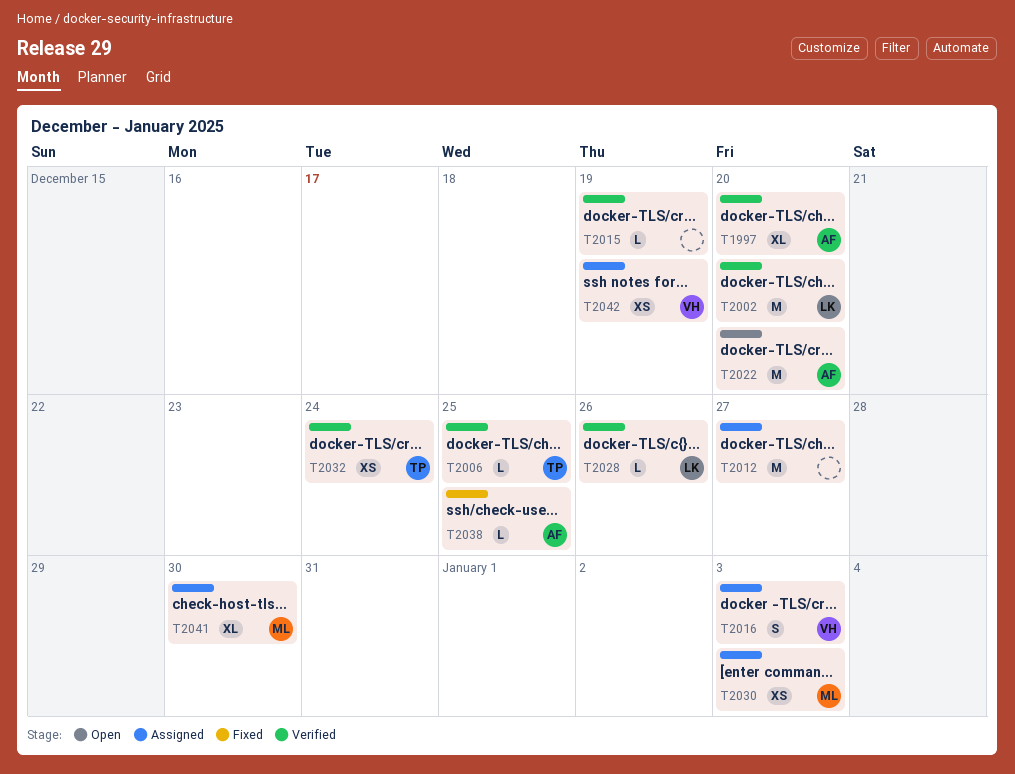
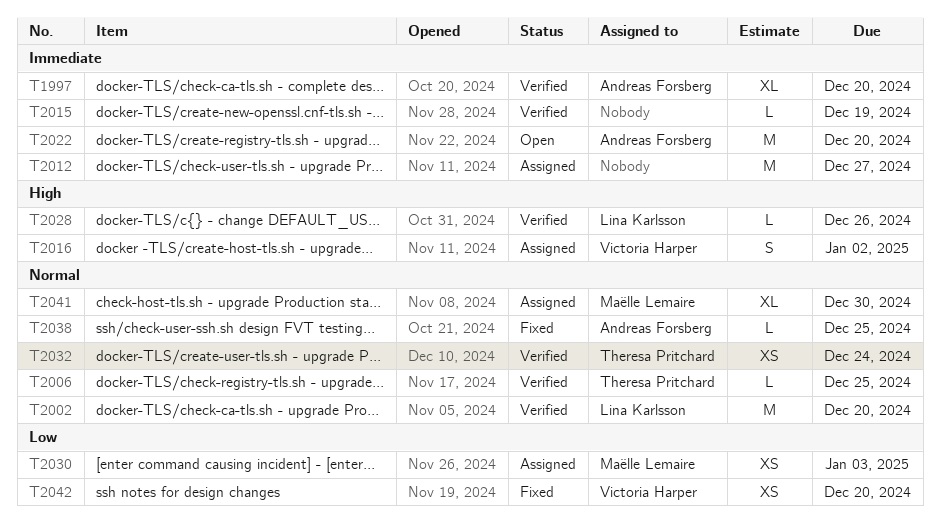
T2016, due: Jan 3 -> Jan 2
T2042, status: Assigned -> Fixed
T2042, due: Dec 19 -> Dec 20

